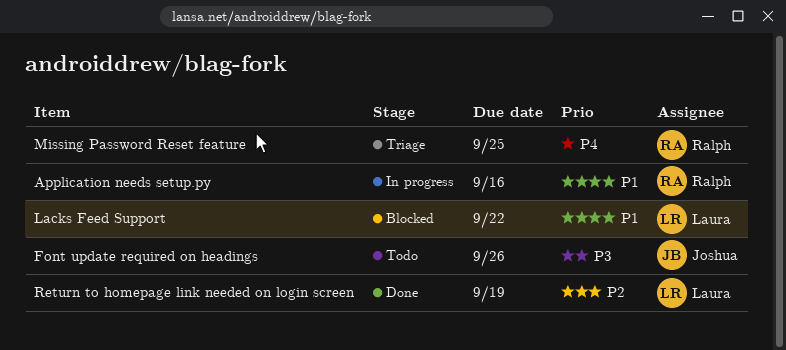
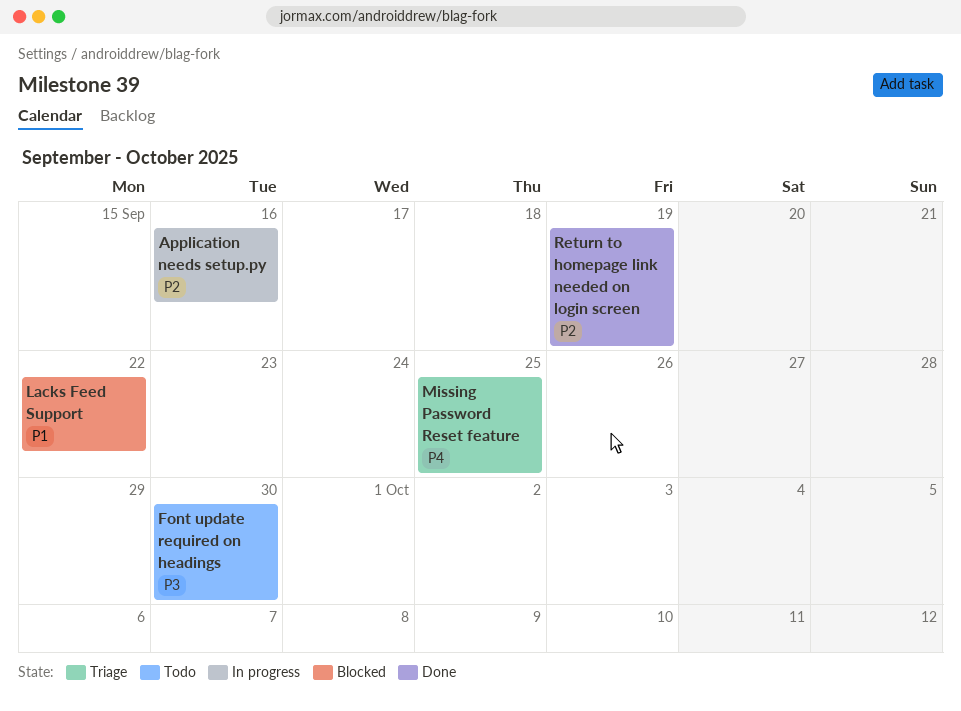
Application needs setup.py, priority: P1 -> P2
Font update required on headings, due: Sep 26 -> Sep 30

